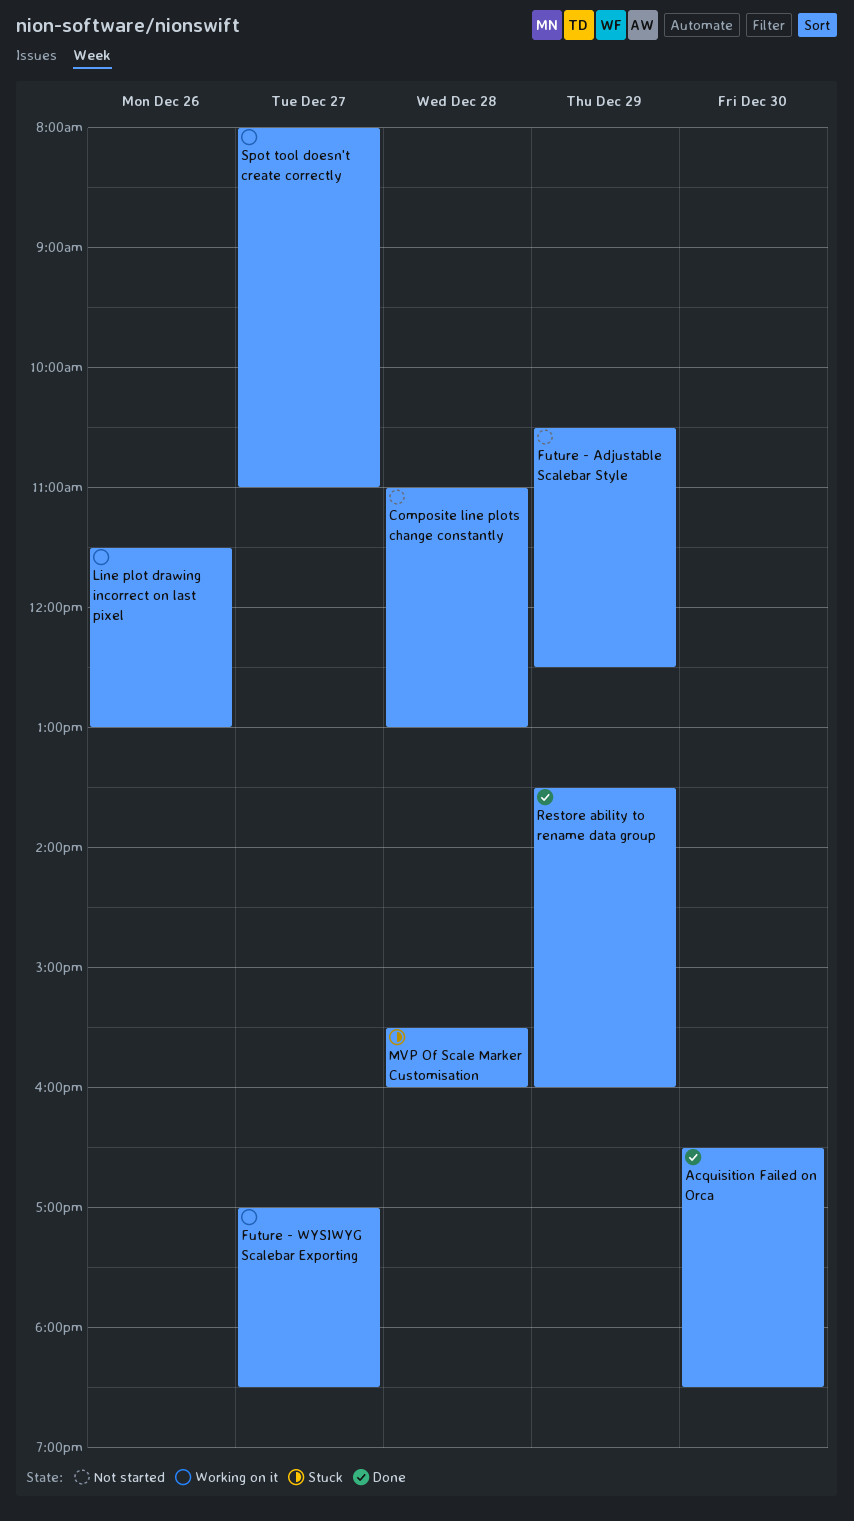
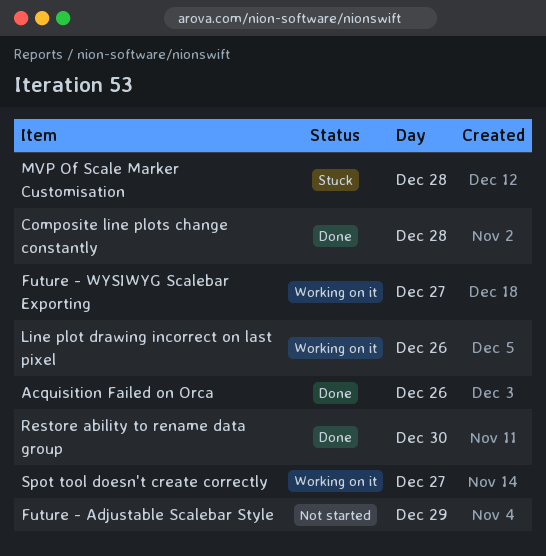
Acquisition Failed on Orca, day: Dec 30 -> Dec 26
Composite line plots change constantly, status: Not started -> Done
Restore ability to rename data group, day: Dec 29 -> Dec 30

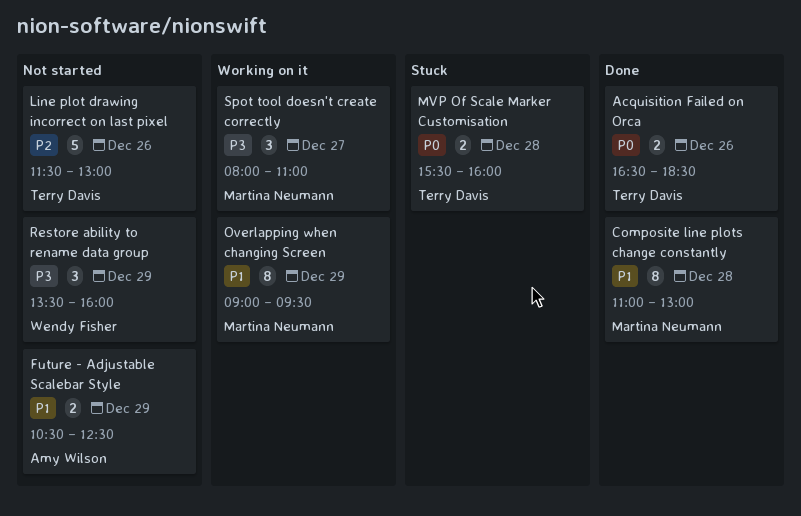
Future - WYSIWYG Scalebar Exporting: present -> none
Line plot drawing incorrect on last pixel, status: Working on it -> Not started
Overlapping when changing Screen: none -> present
Restore ability to rename data group, status: Done -> Not started
Restore ability to rename data group, day: Dec 30 -> Dec 29

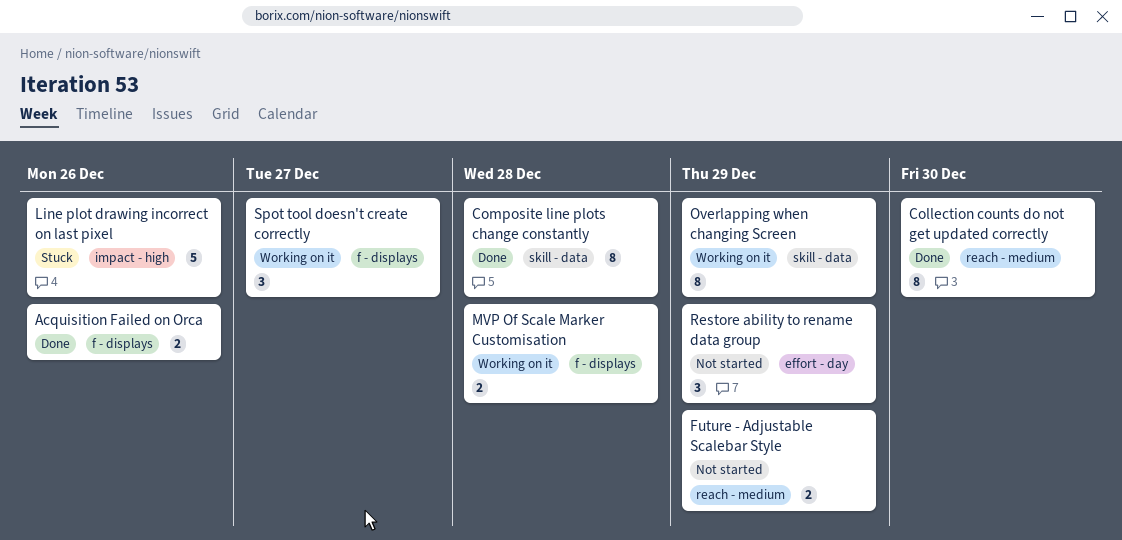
Collection counts do not get updated correctly: none -> present
Line plot drawing incorrect on last pixel, status: Not started -> Stuck
MVP Of Scale Marker Customisation, status: Stuck -> Working on it

